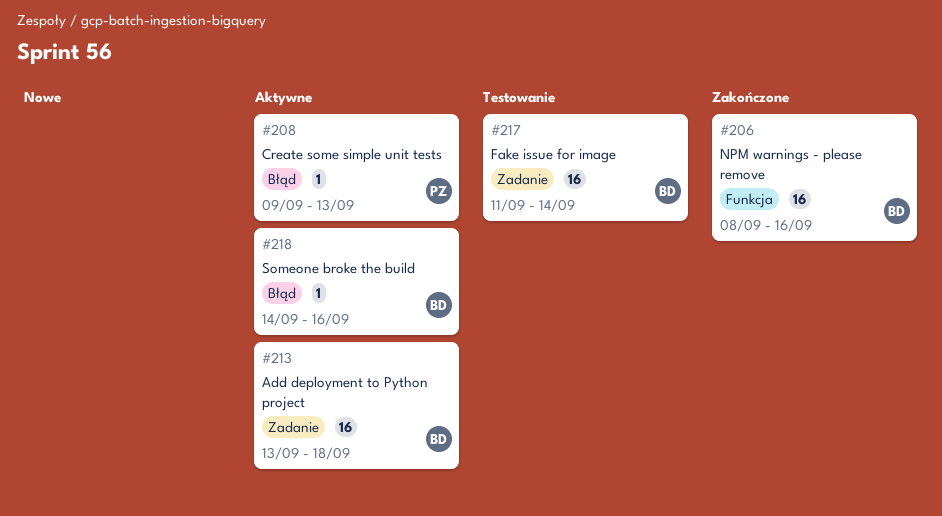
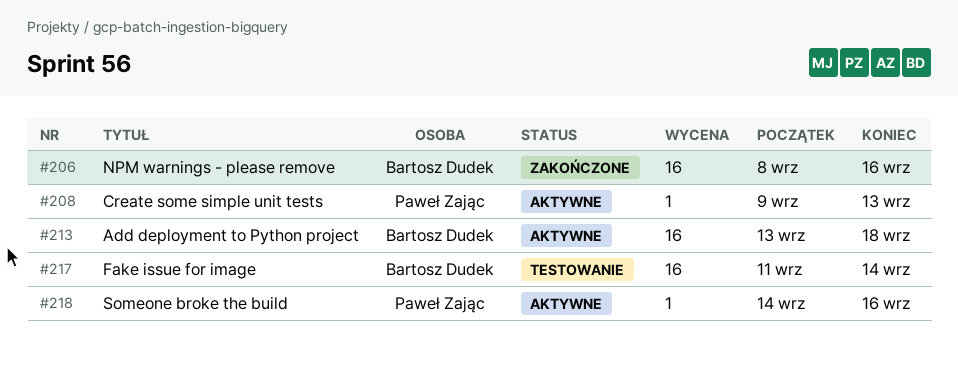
#218, owner: Bartosz Dudek -> Paweł Zając

